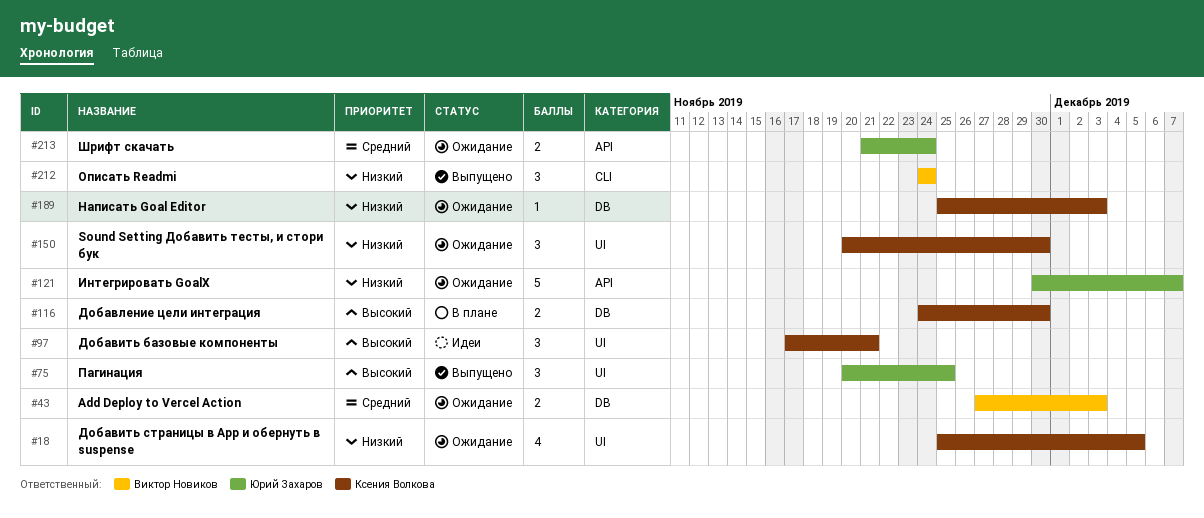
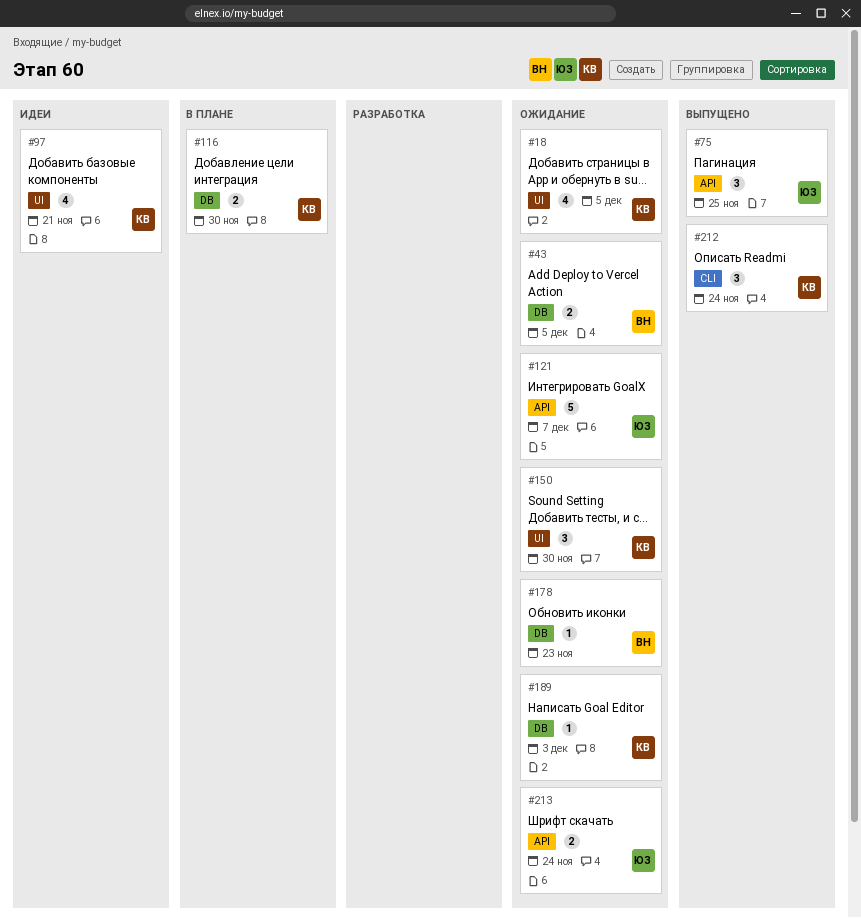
#43, due: Dec 3 -> Dec 5
#75, label: UI -> API
#97, estimate: 3 -> 4
#178: none -> present
#212, owner: Виктор Новиков -> Ксения Волкова

